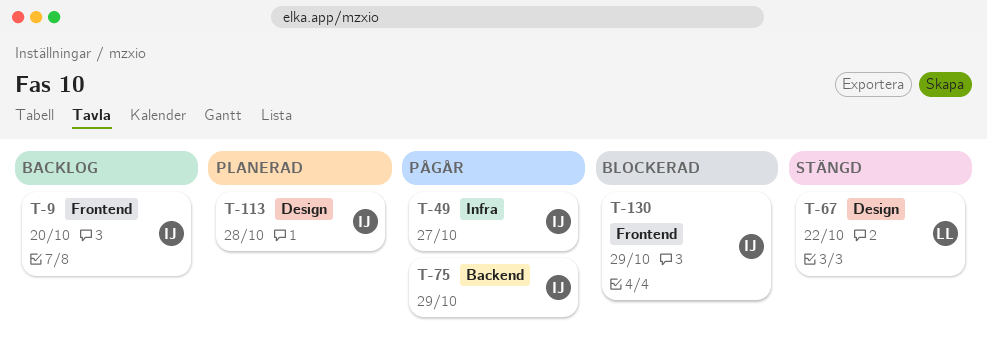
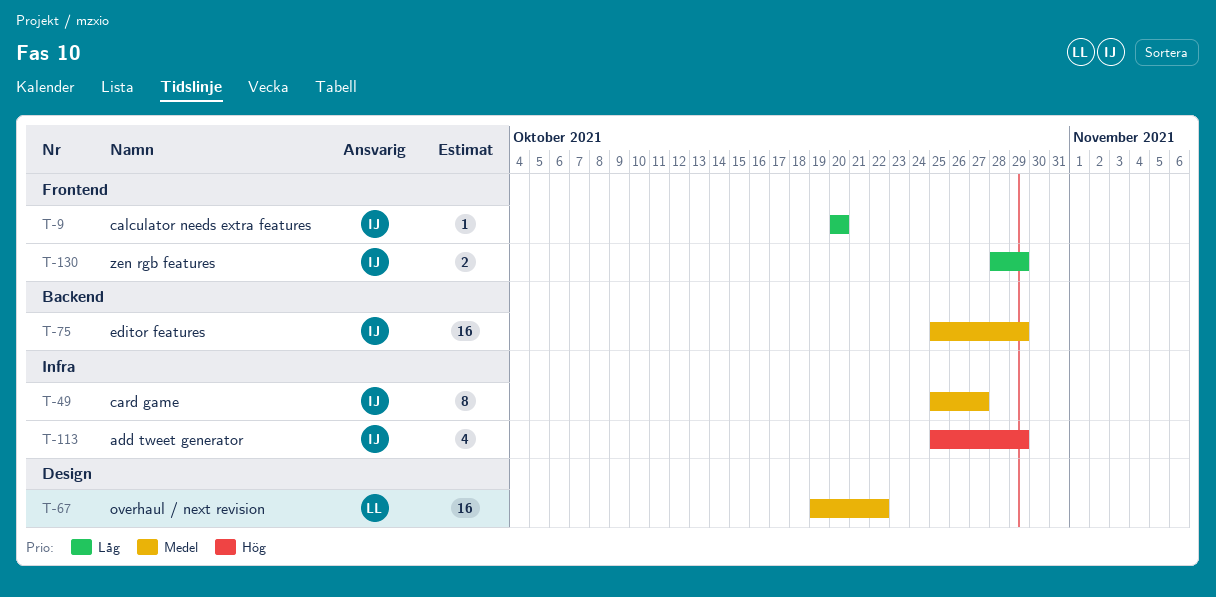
T-113, label: Design -> Infra
T-113, due: Oct 28 -> Oct 29

